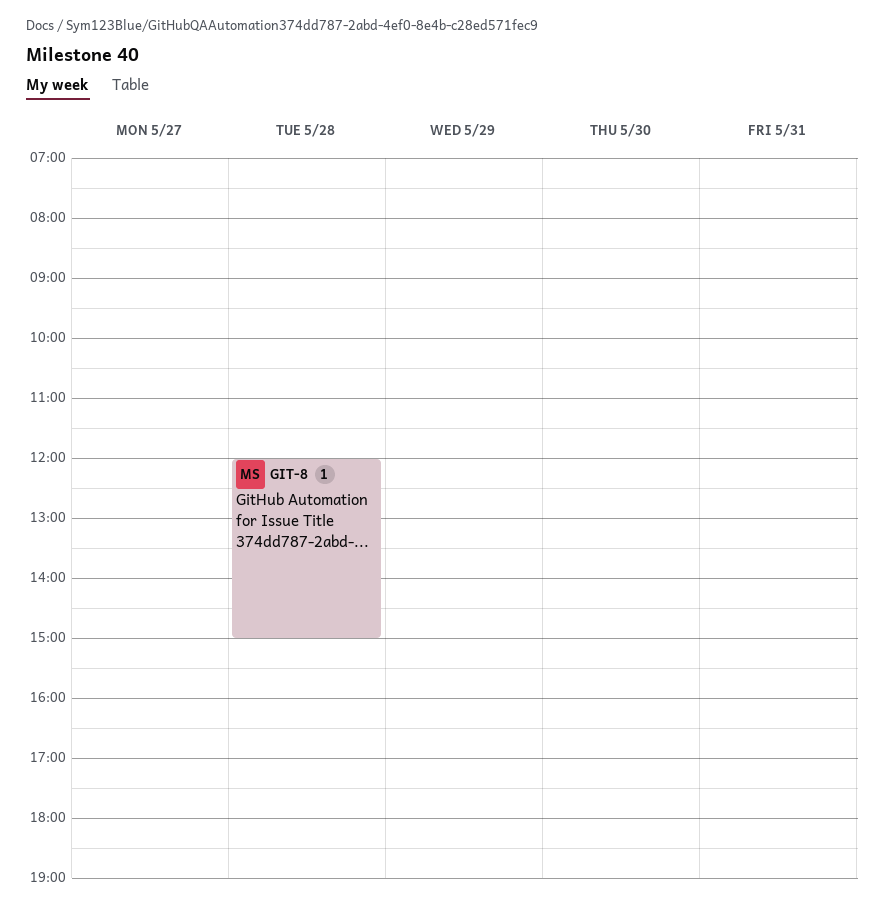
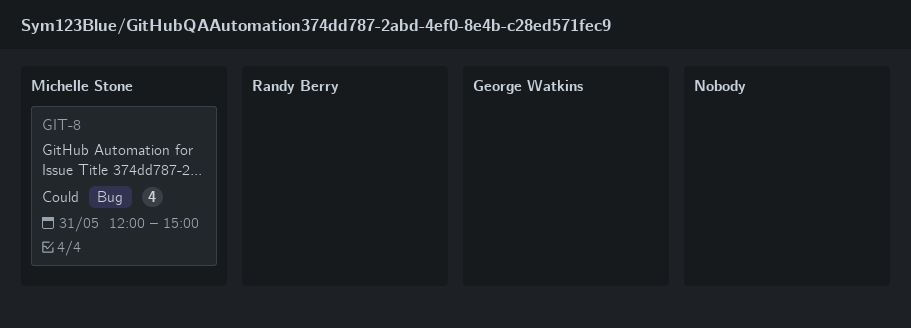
GIT-8, estimate: 1 -> 4
GIT-8, day: May 28 -> May 31

